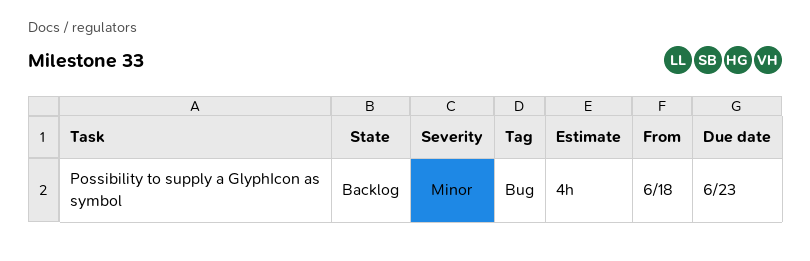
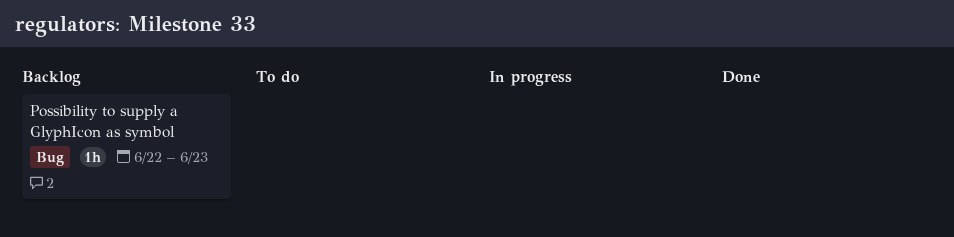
Possibility to supply a GlyphIcon as symbol, estimate: 4h -> 1h
Possibility to supply a GlyphIcon as symbol, start: Jun 18 -> Jun 22

